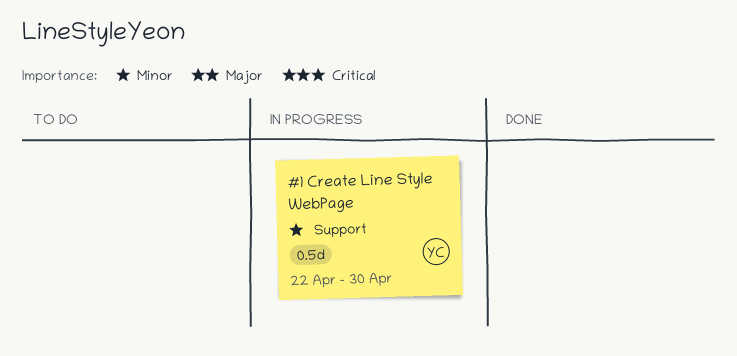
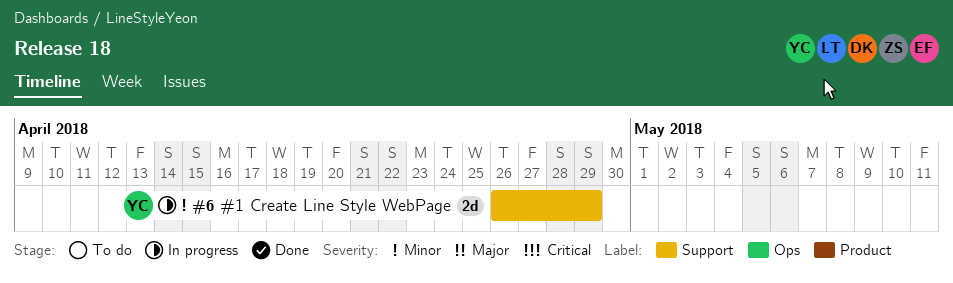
#1 Create Line Style WebPage, estimate: 0.5d -> 2d
#1 Create Line Style WebPage, start: Apr 22 -> Apr 26
#1 Create Line Style WebPage, due: Apr 30 -> Apr 29

